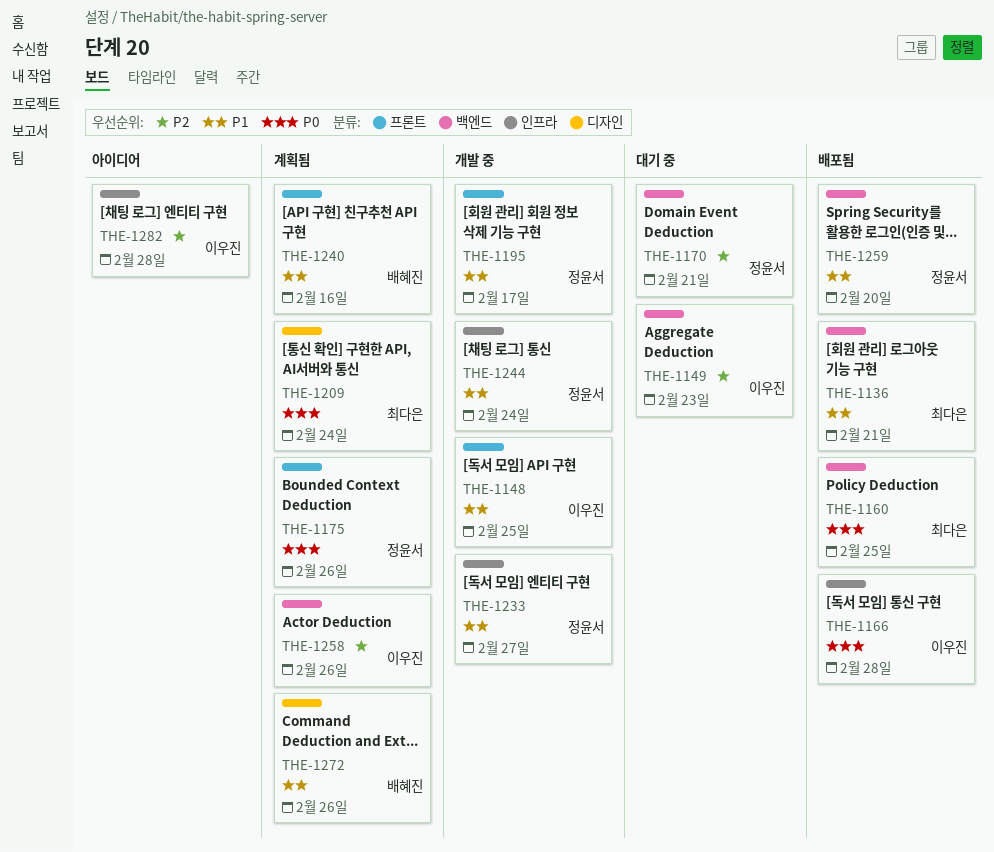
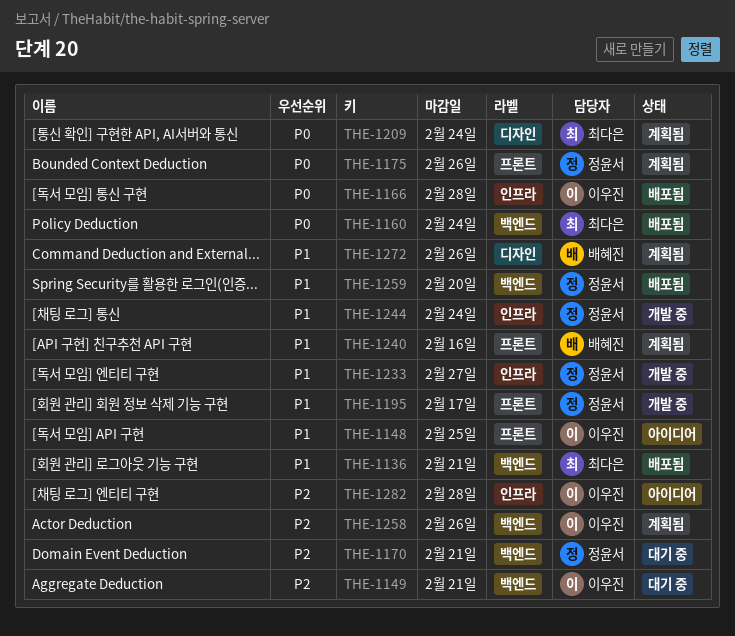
THE-1148, status: 개발 중 -> 아이디어
THE-1149, due: Feb 23 -> Feb 21
THE-1160, due: Feb 25 -> Feb 24

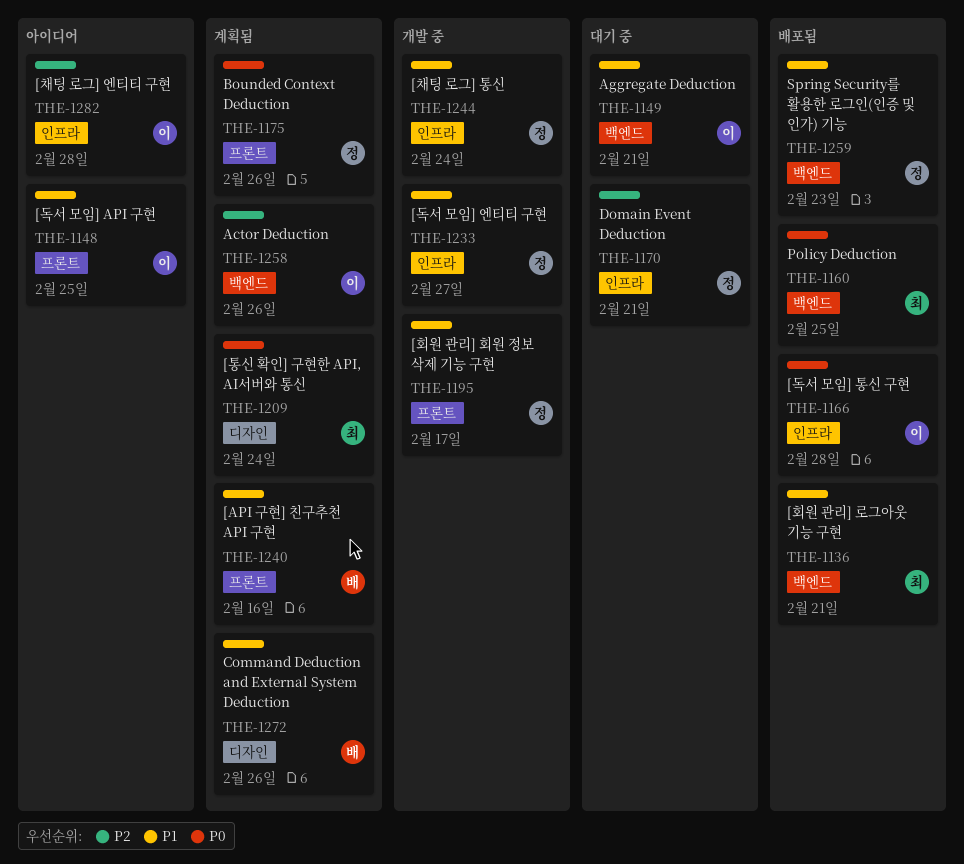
THE-1149, priority: P2 -> P1
THE-1160, due: Feb 24 -> Feb 25
THE-1170, label: 백엔드 -> 인프라
THE-1259, due: Feb 20 -> Feb 23

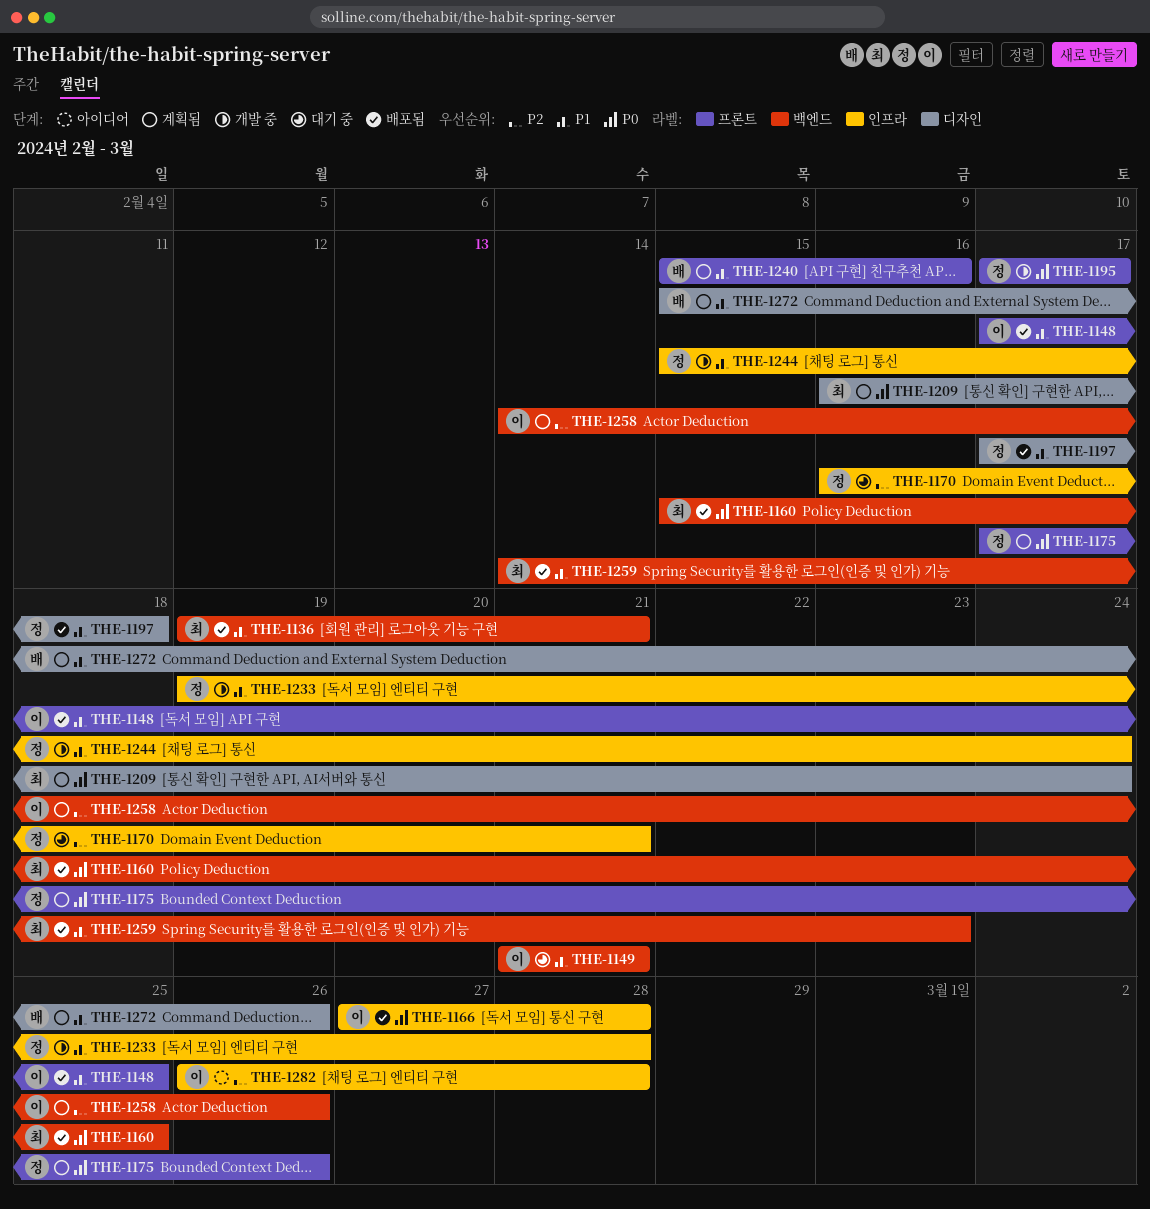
THE-1148, status: 아이디어 -> 배포됨
THE-1195, priority: P1 -> P0
THE-1197: none -> present
THE-1233, due: Feb 27 -> Feb 28
THE-1259, owner: 정 -> 최

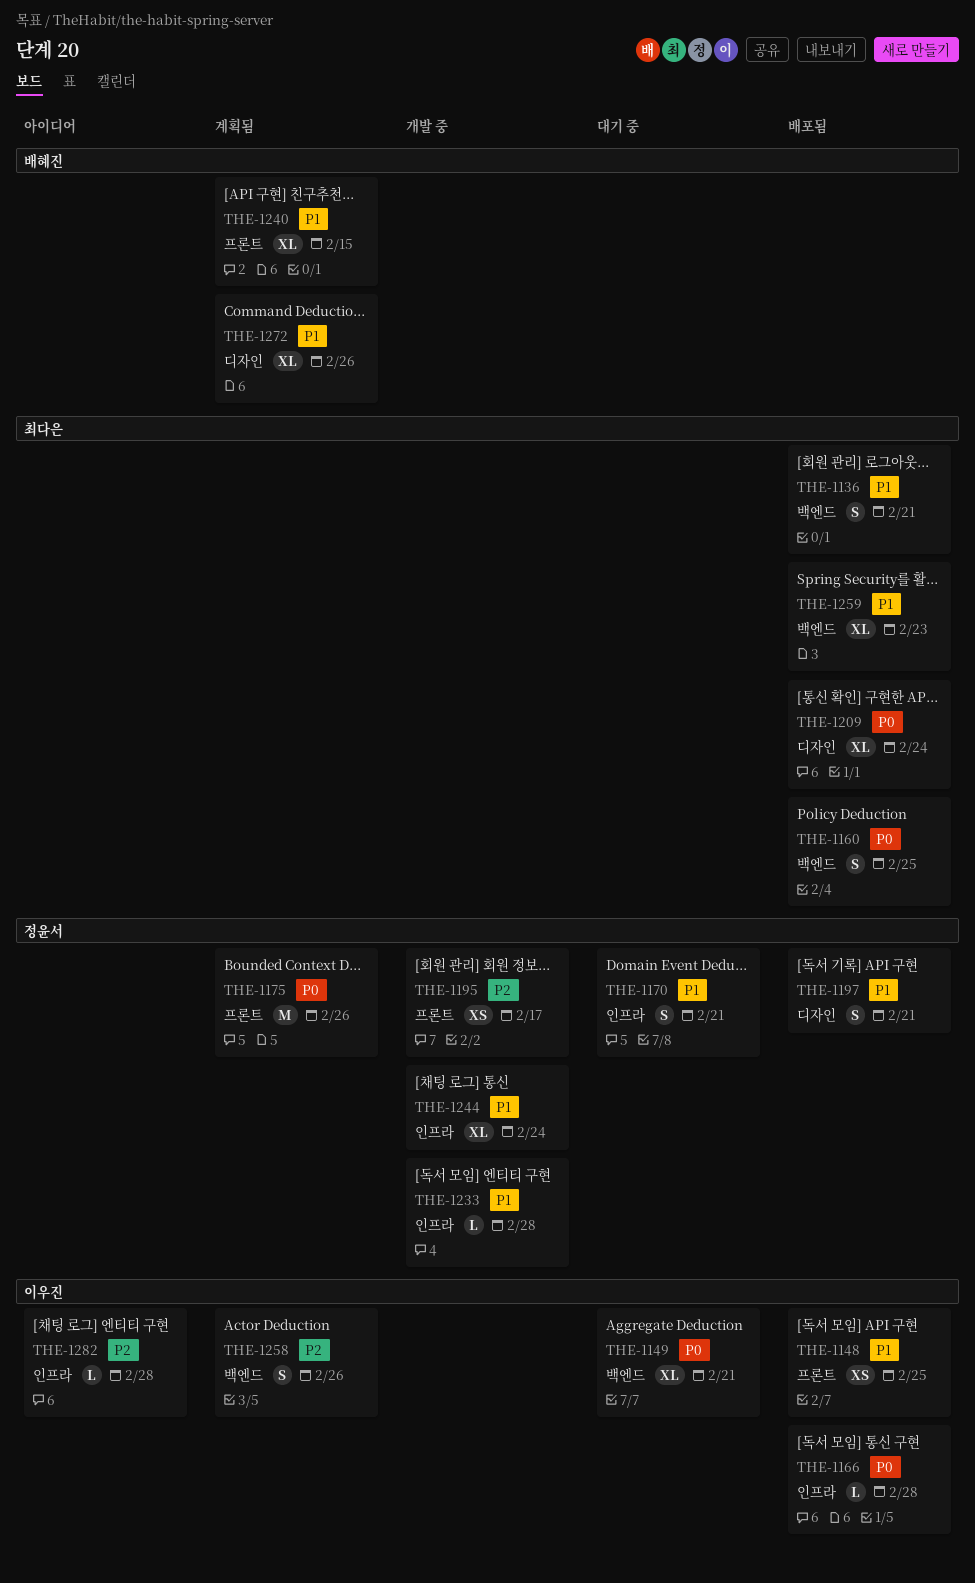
THE-1149, priority: P1 -> P0
THE-1170, priority: P2 -> P1
THE-1195, priority: P0 -> P2
THE-1197, due: Feb 18 -> Feb 21
THE-1209, status: 계획됨 -> 배포됨
THE-1240, due: Feb 16 -> Feb 15

